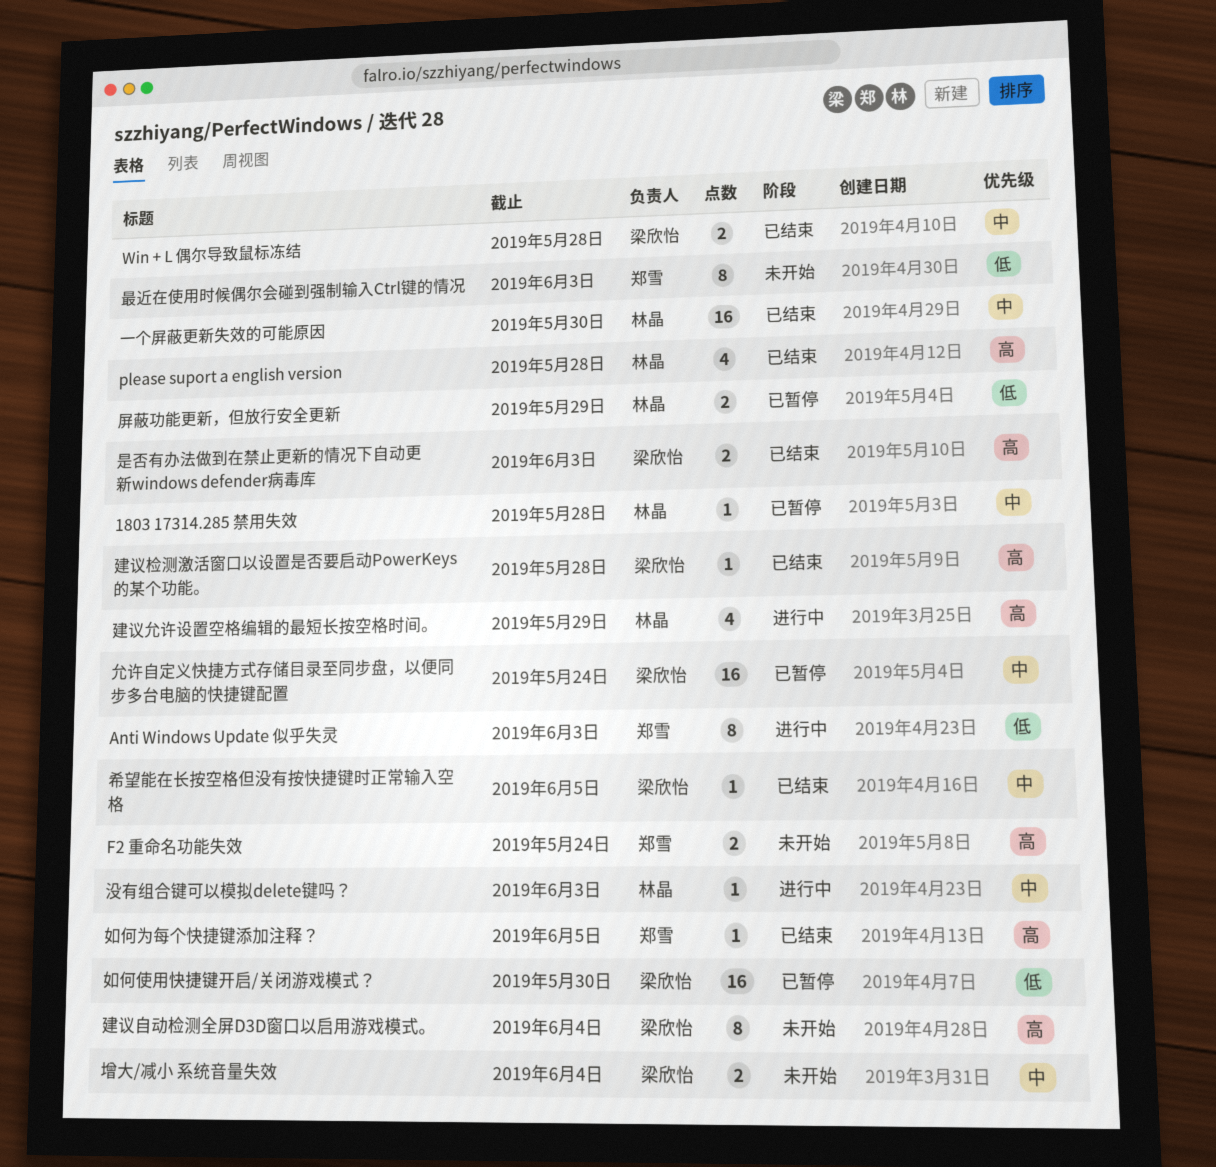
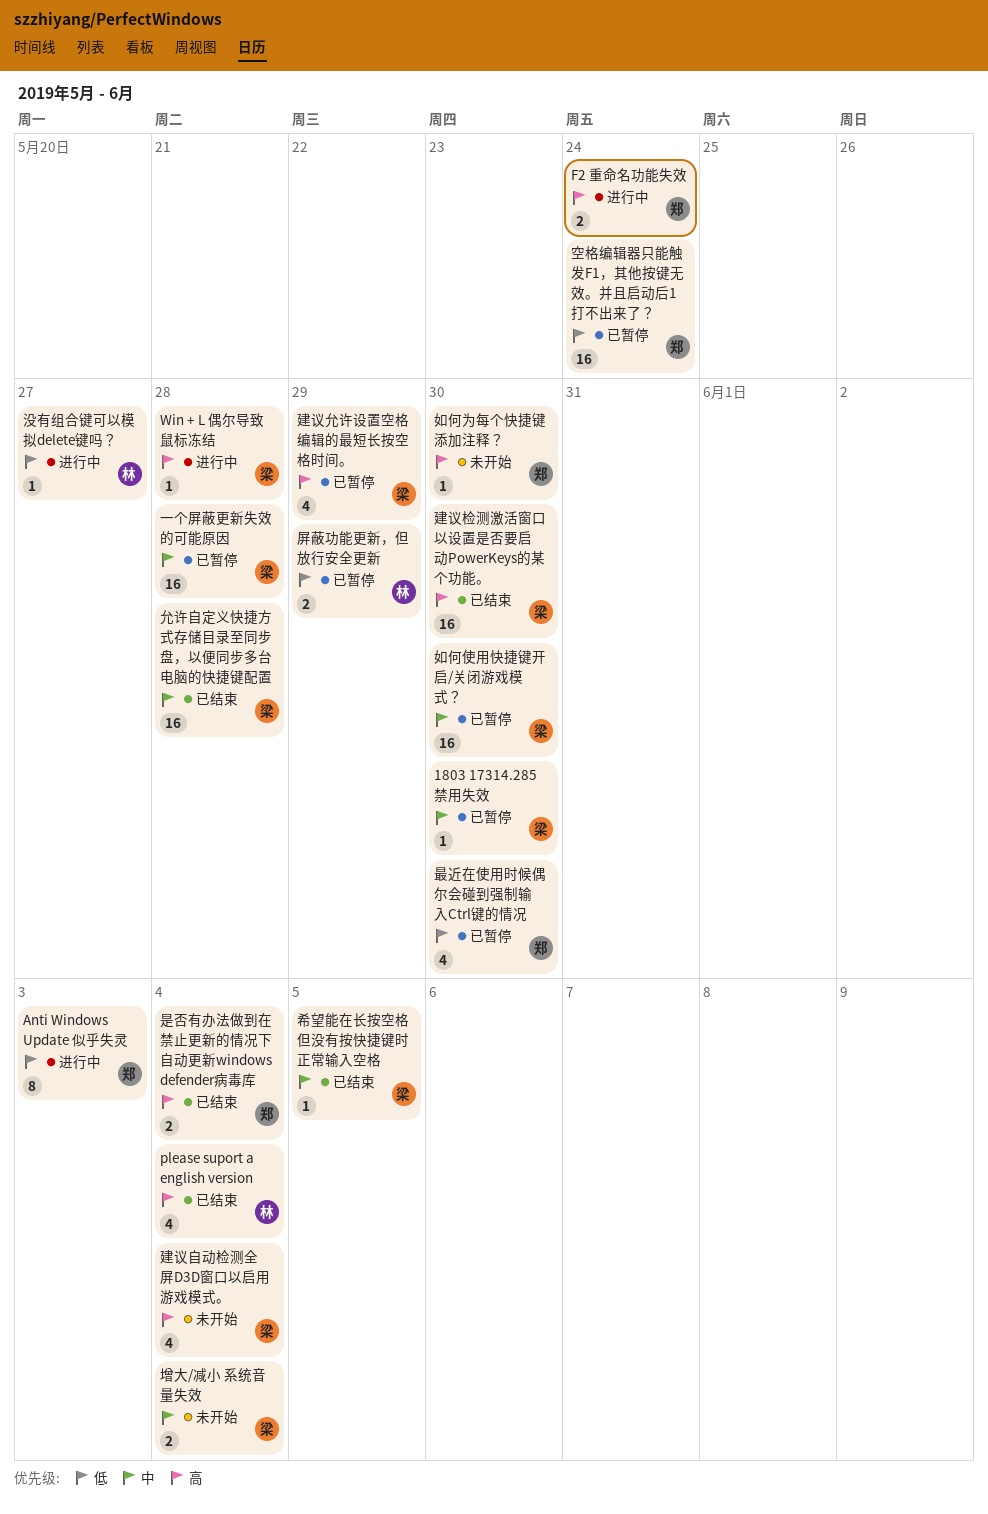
1803 17314.285 禁用失效, owner: 林晶 -> 梁欣怡
1803 17314.285 禁用失效, due: May 28 -> May 30
F2 重命名功能失效, status: 未开始 -> 进行中
please suport a english version, due: May 28 -> Jun 4
Win + L 偶尔导致鼠标冻结, status: 已结束 -> 进行中
Win + L 偶尔导致鼠标冻结, priority: 中 -> 高
Win + L 偶尔导致鼠标冻结, estimate: 2 -> 1
一个屏蔽更新失效的可能原因, status: 已结束 -> 已暂停
一个屏蔽更新失效的可能原因, owner: 林晶 -> 梁欣怡
一个屏蔽更新失效的可能原因, due: May 30 -> May 28
允许自定义快捷方式存储目录至同步盘，以便同步多台电脑的快捷键配置, status: 已暂停 -> 已结束
允许自定义快捷方式存储目录至同步盘，以便同步多台电脑的快捷键配置, due: May 24 -> May 28
如何为每个快捷键添加注释？, status: 已结束 -> 未开始
如何为每个快捷键添加注释？, due: Jun 5 -> May 30
如何使用快捷键开启/关闭游戏模式？, priority: 低 -> 中
建议允许设置空格编辑的最短长按空格时间。, status: 进行中 -> 已暂停
建议允许设置空格编辑的最短长按空格时间。, owner: 林晶 -> 梁欣怡
建议检测激活窗口以设置是否要启动PowerKeys的某个功能。, estimate: 1 -> 16
建议检测激活窗口以设置是否要启动PowerKeys的某个功能。, due: May 28 -> May 30
建议自动检测全屏D3D窗口以启用游戏模式。, estimate: 8 -> 4
是否有办法做到在禁止更新的情况下自动更新windows defender病毒库, owner: 梁欣怡 -> 郑雪
是否有办法做到在禁止更新的情况下自动更新windows defender病毒库, due: Jun 3 -> Jun 4
最近在使用时候偶尔会碰到强制输入Ctrl键的情况, status: 未开始 -> 已暂停
最近在使用时候偶尔会碰到强制输入Ctrl键的情况, estimate: 8 -> 4
最近在使用时候偶尔会碰到强制输入Ctrl键的情况, due: Jun 3 -> May 30
没有组合键可以模拟delete键吗？, priority: 中 -> 低
没有组合键可以模拟delete键吗？, due: Jun 3 -> May 27
空格编辑器只能触发F1，其他按键无效。并且启动后1打不出来了？: none -> present

